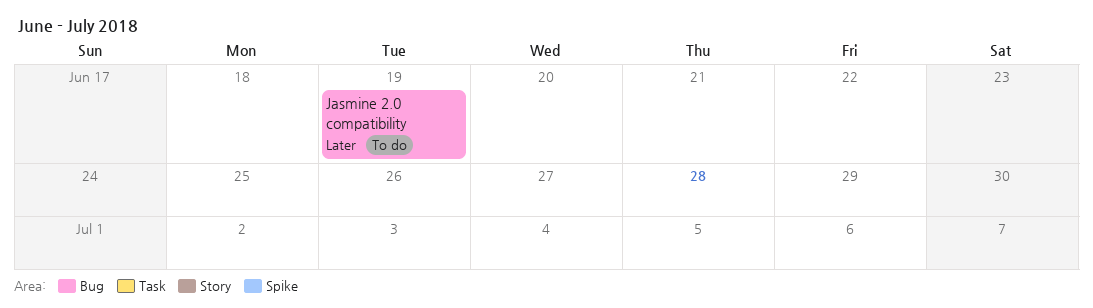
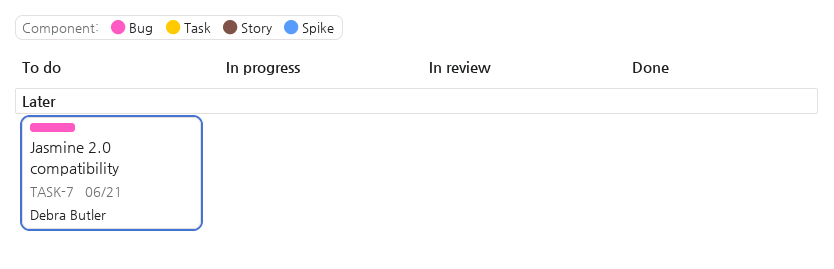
Jasmine 2.0 compatibility, due: Jun 19 -> Jun 21

